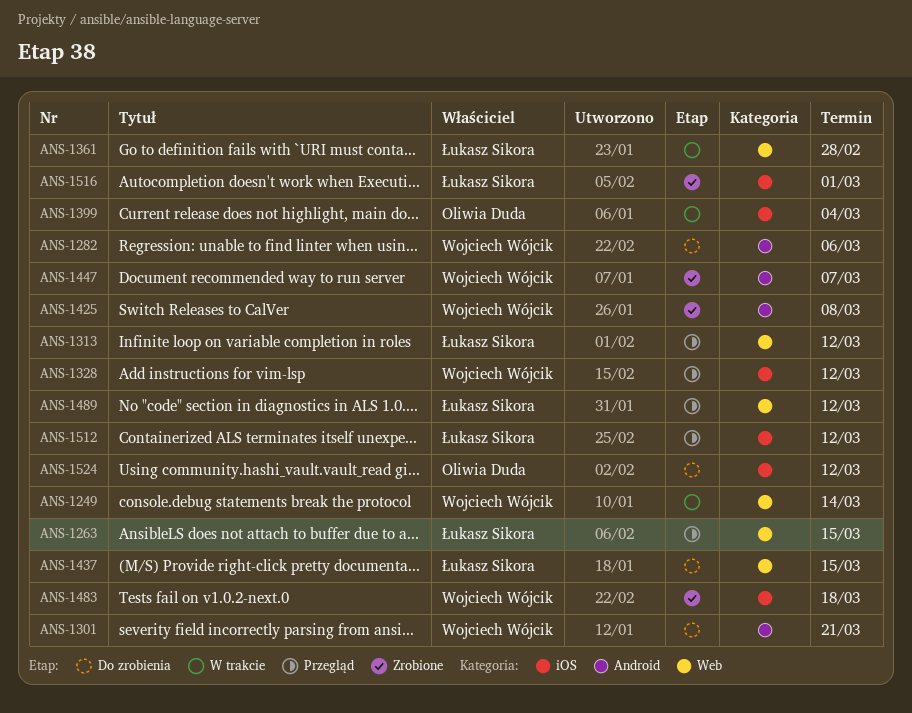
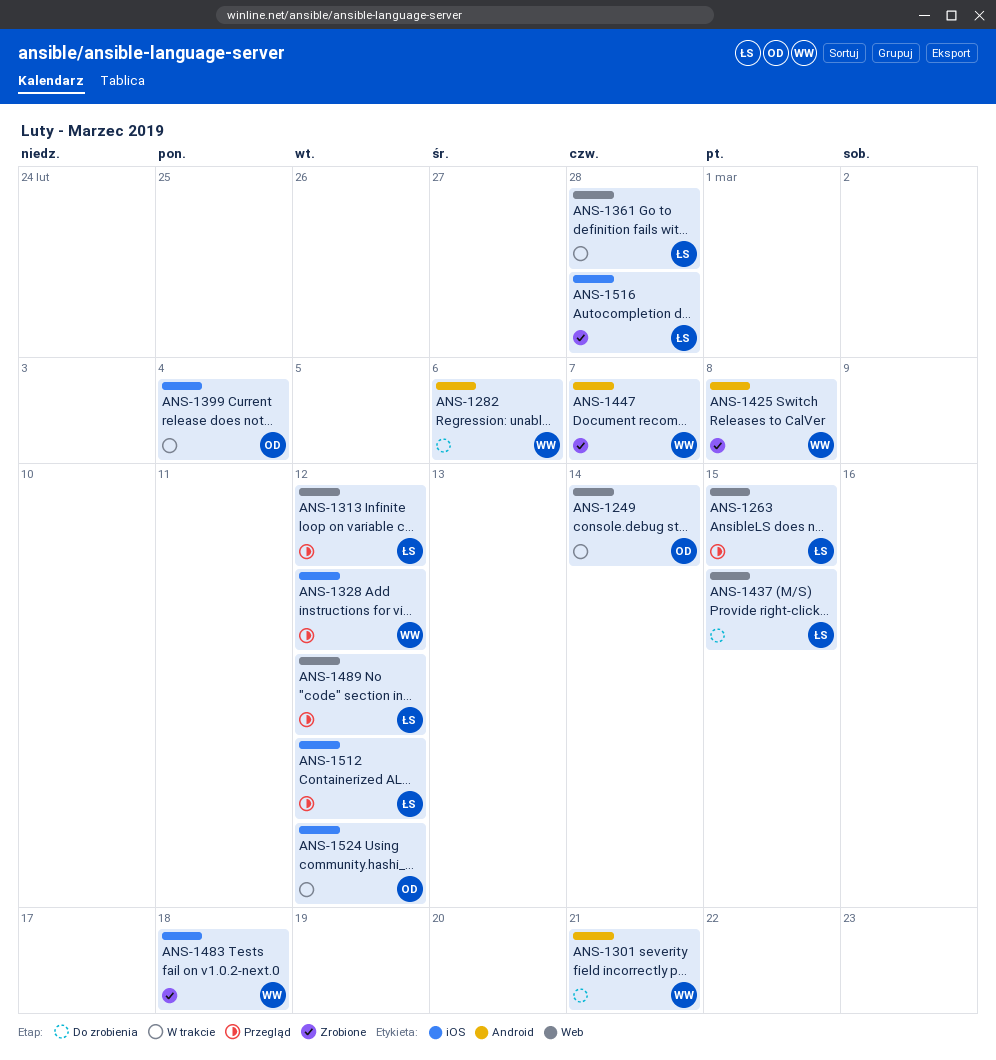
ANS-1249, owner: Wojciech Wójcik -> Oliwia Duda
ANS-1516, due: Mar 1 -> Feb 28
ANS-1524, status: Do zrobienia -> W trakcie

